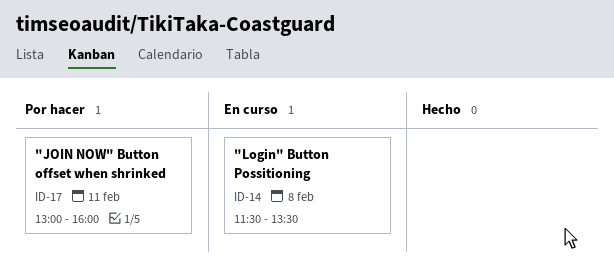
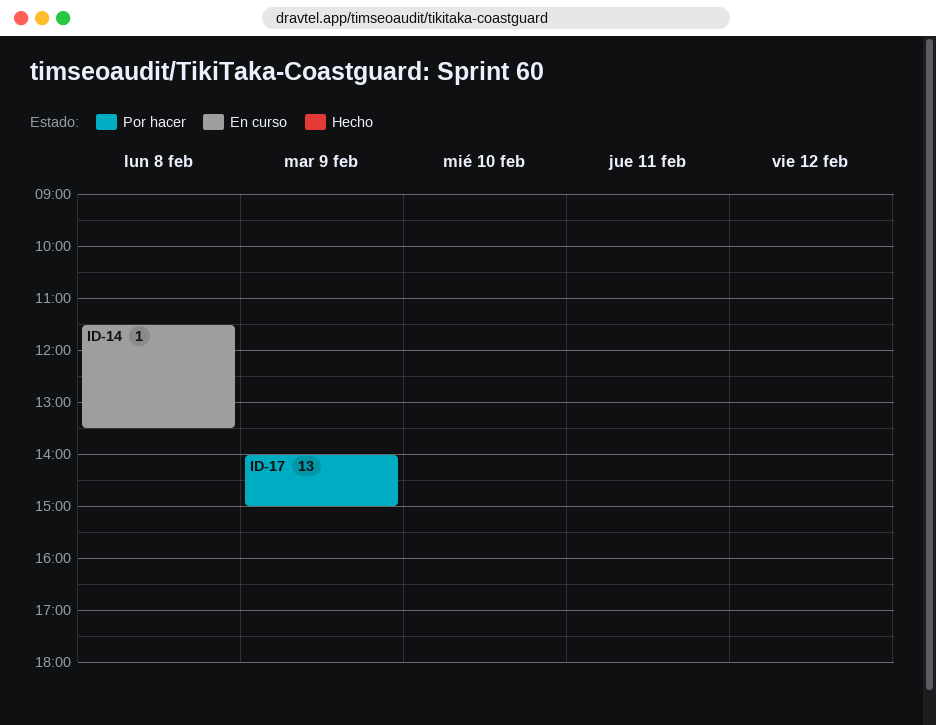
ID-17, day: Feb 11 -> Feb 9
ID-17, begins: 13:00 -> 14:00
ID-17, ends: 16:00 -> 15:00

